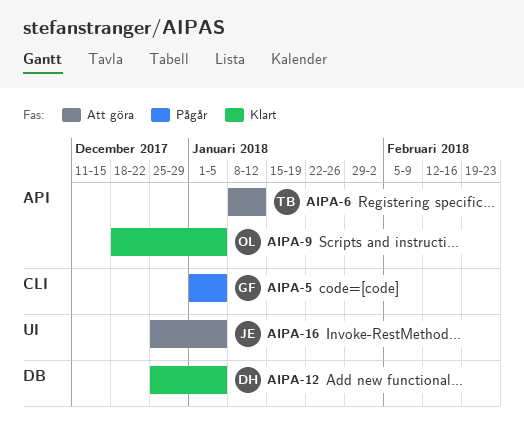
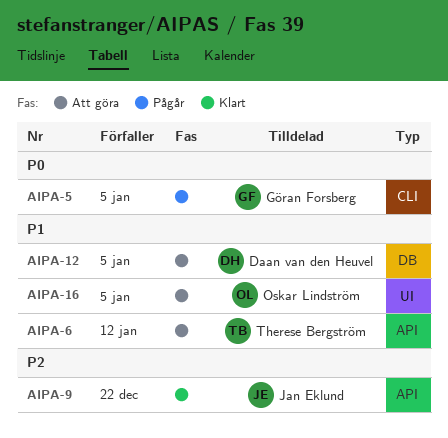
AIPA-9, owner: Oskar Lindström -> Jan Eklund
AIPA-9, due: Jan 5 -> Dec 22
AIPA-12, status: Klart -> Att göra
AIPA-16, owner: Jan Eklund -> Oskar Lindström

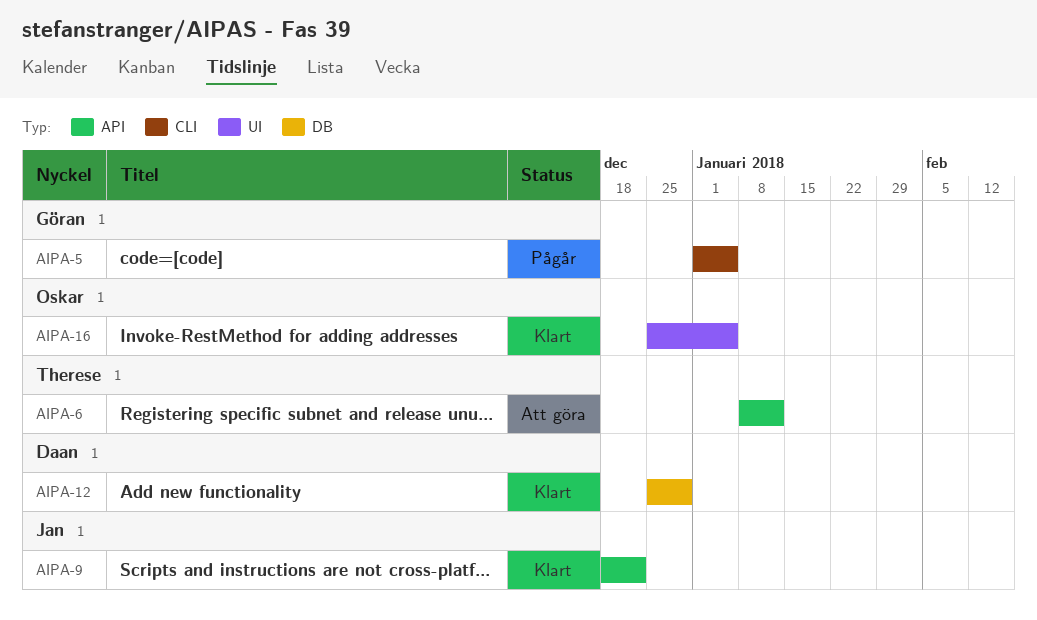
AIPA-12, status: Att göra -> Klart
AIPA-12, due: Jan 5 -> Dec 29
AIPA-16, status: Att göra -> Klart

